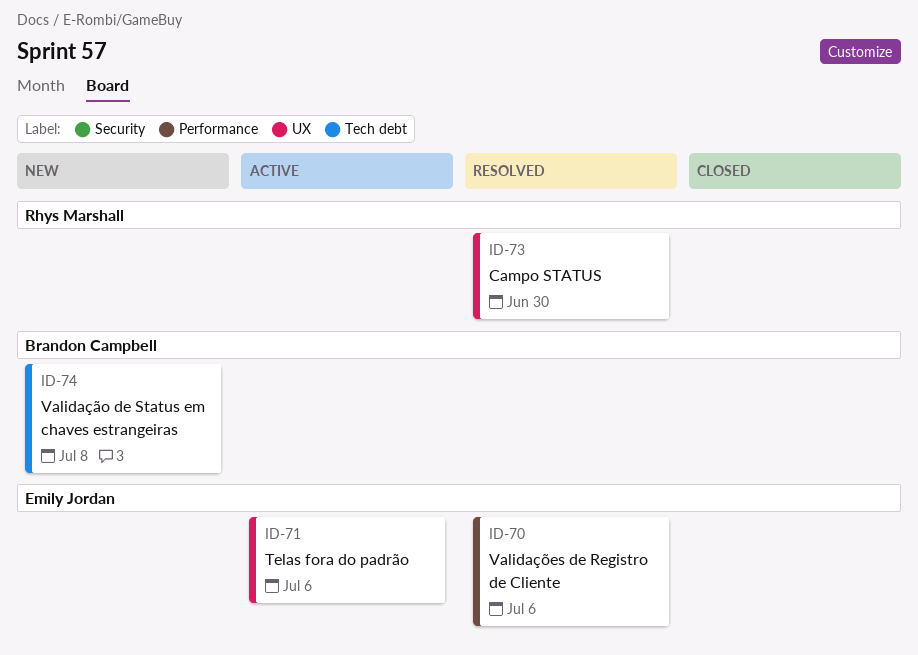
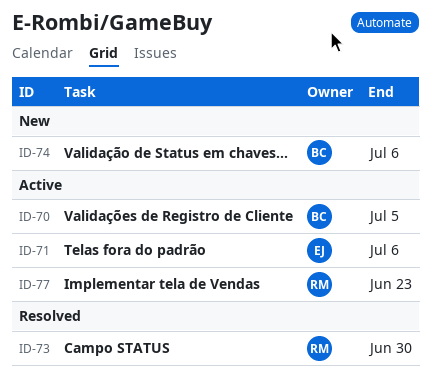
ID-70, status: Resolved -> Active
ID-70, owner: Emily Jordan -> Brandon Campbell
ID-70, due: Jul 6 -> Jul 5
ID-74, due: Jul 8 -> Jul 6
ID-77: none -> present

